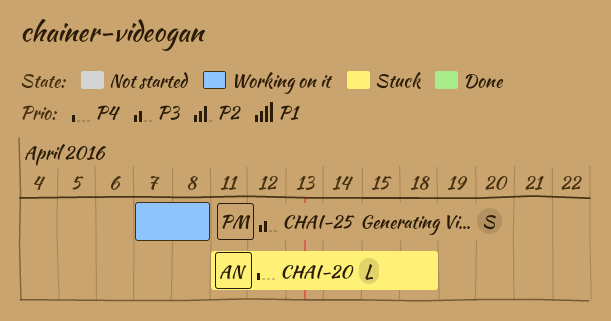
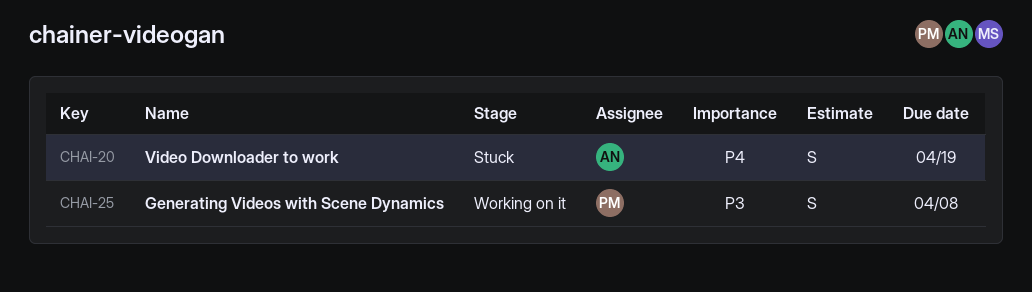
CHAI-20, estimate: L -> S
CHAI-20, due: Apr 18 -> Apr 19

